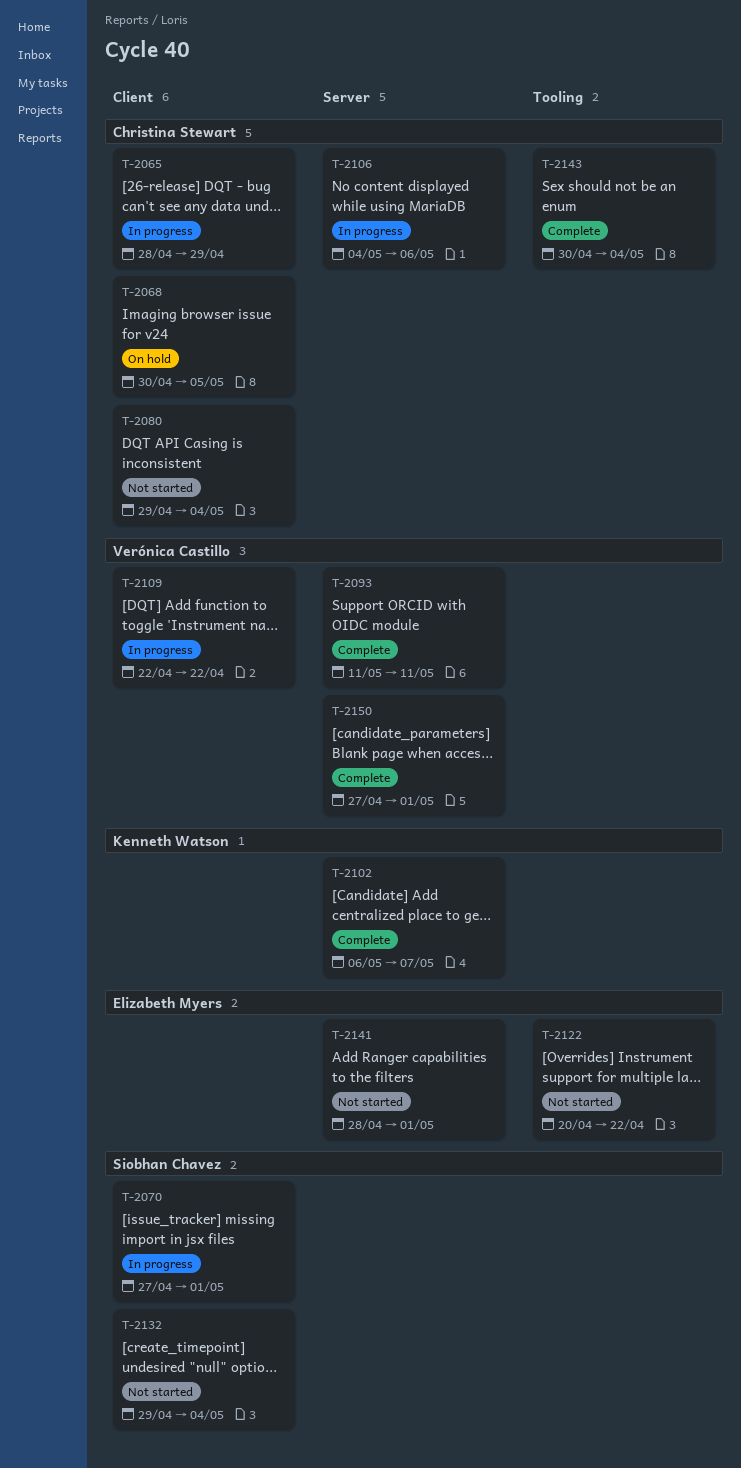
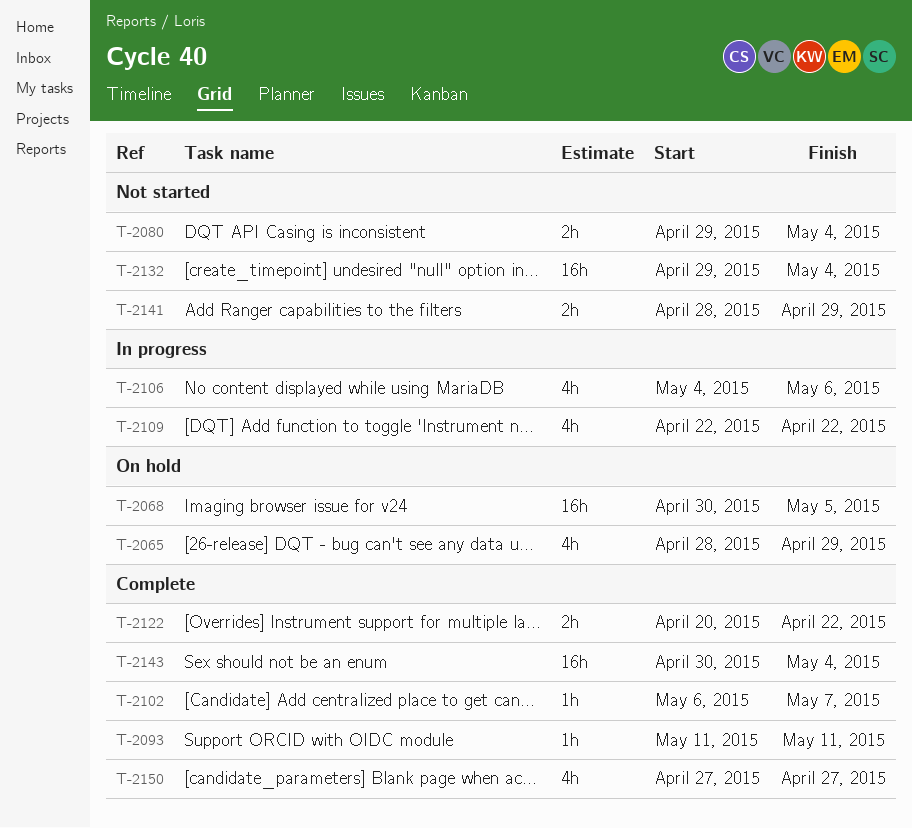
T-2065, status: In progress -> On hold
T-2070: present -> none
T-2122, status: Not started -> Complete
T-2141, due: May 1 -> Apr 29
T-2150, due: May 1 -> Apr 27

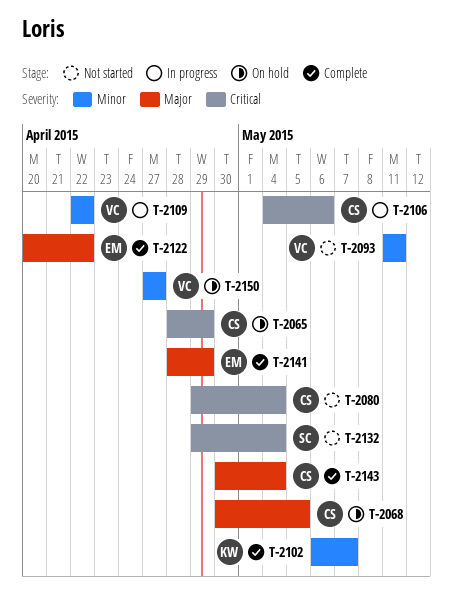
T-2093, status: Complete -> Not started
T-2141, status: Not started -> Complete
T-2150, status: Complete -> On hold

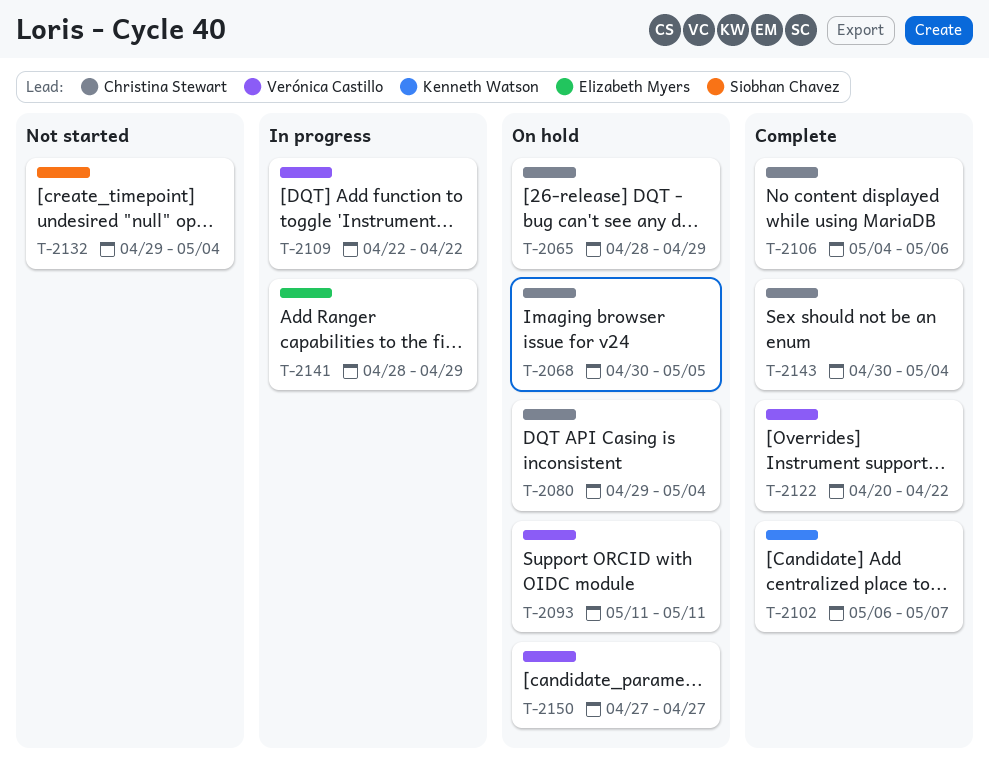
T-2080, status: Not started -> On hold
T-2093, status: Not started -> On hold
T-2106, status: In progress -> Complete
T-2122, owner: Elizabeth Myers -> Verónica Castillo
T-2141, status: Complete -> In progress

